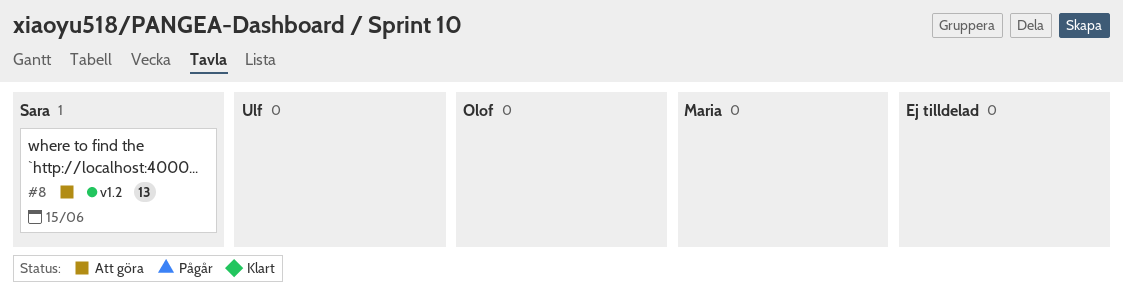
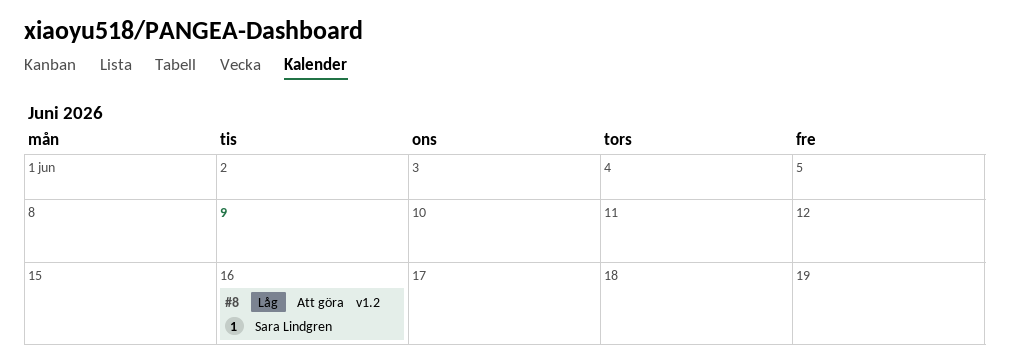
#8, estimate: 13 -> 1
#8, due: Jun 15 -> Jun 16

